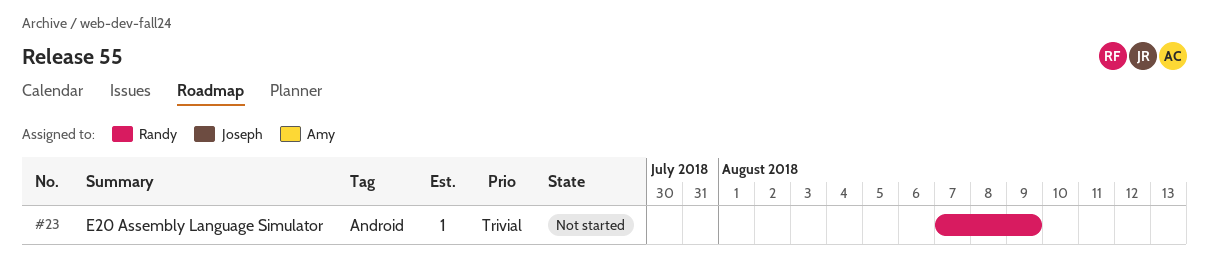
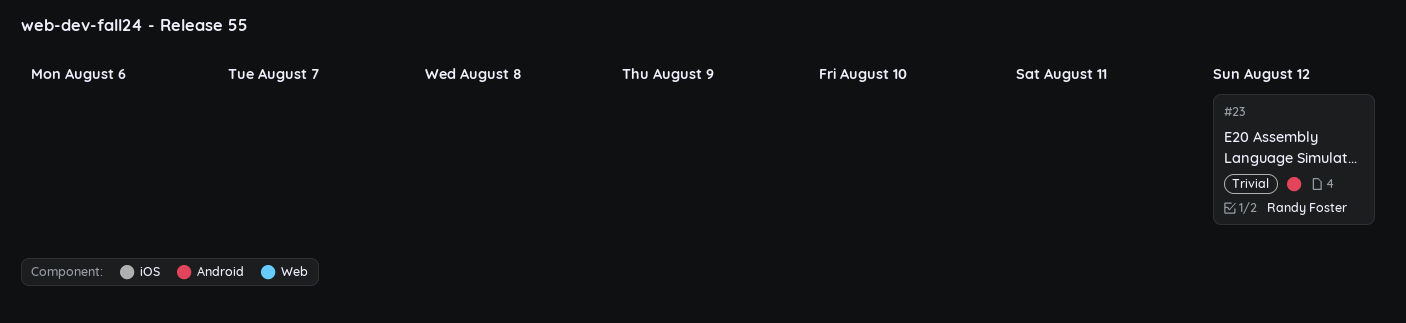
#23, due: Aug 9 -> Aug 12

